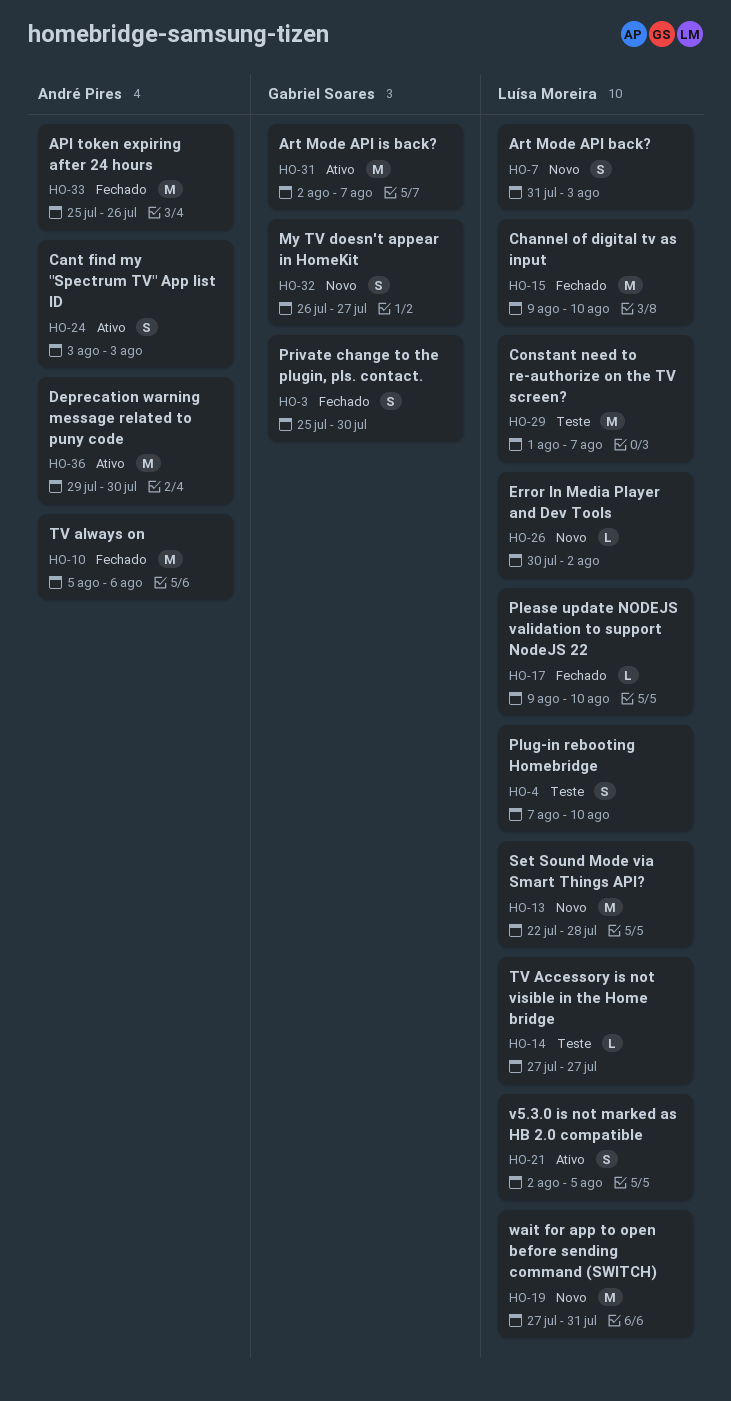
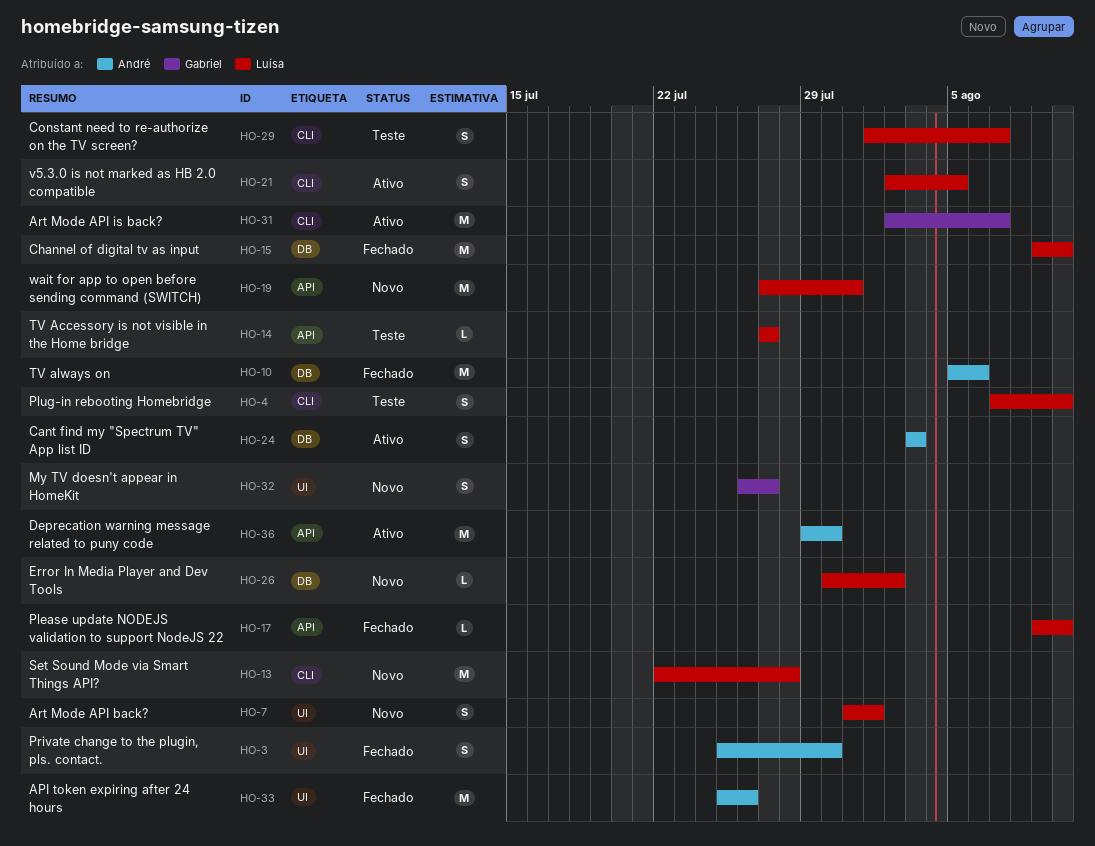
HO-3, owner: Gabriel Soares -> André Pires
HO-7, due: Aug 3 -> Aug 1
HO-29, estimate: M -> S

